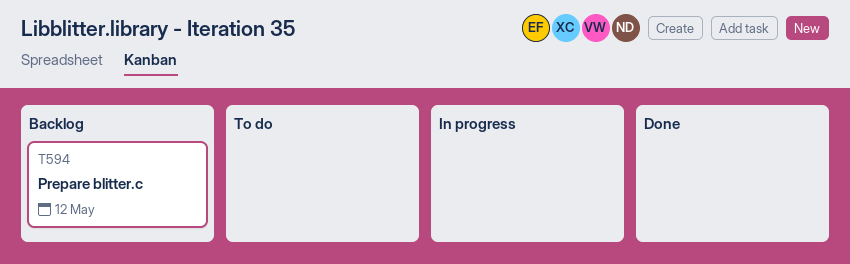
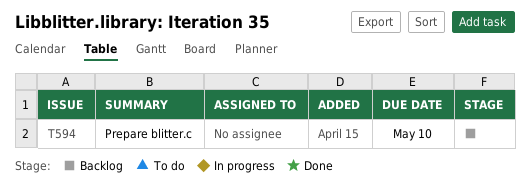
T594, due: May 12 -> May 10

